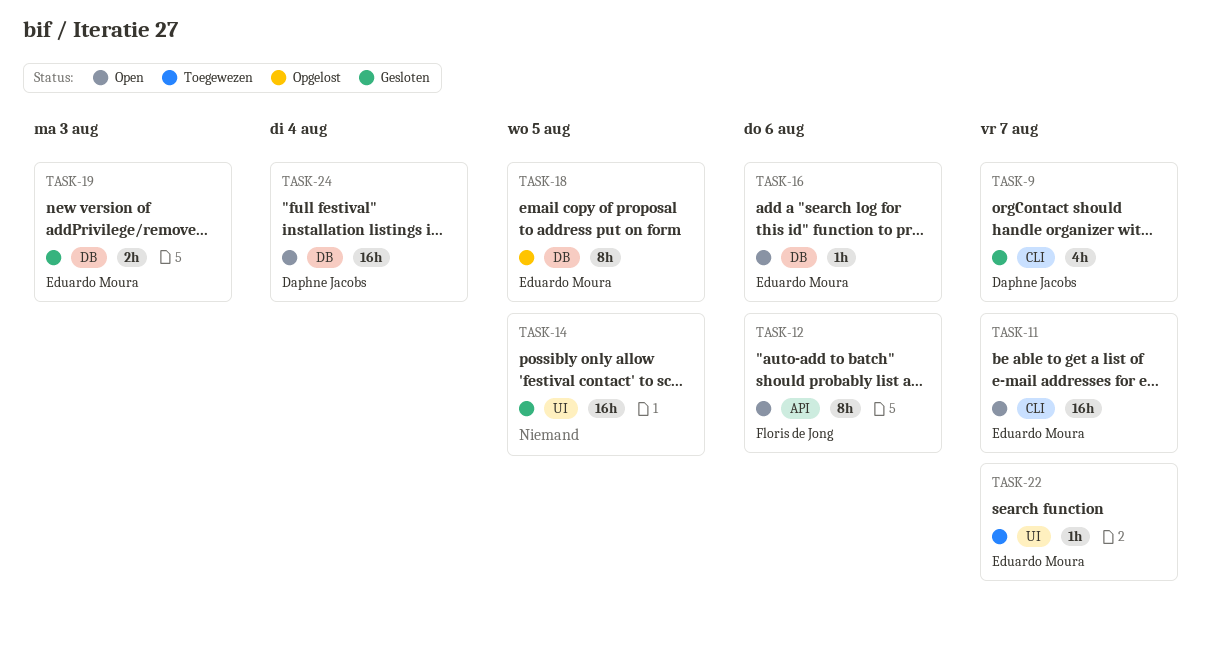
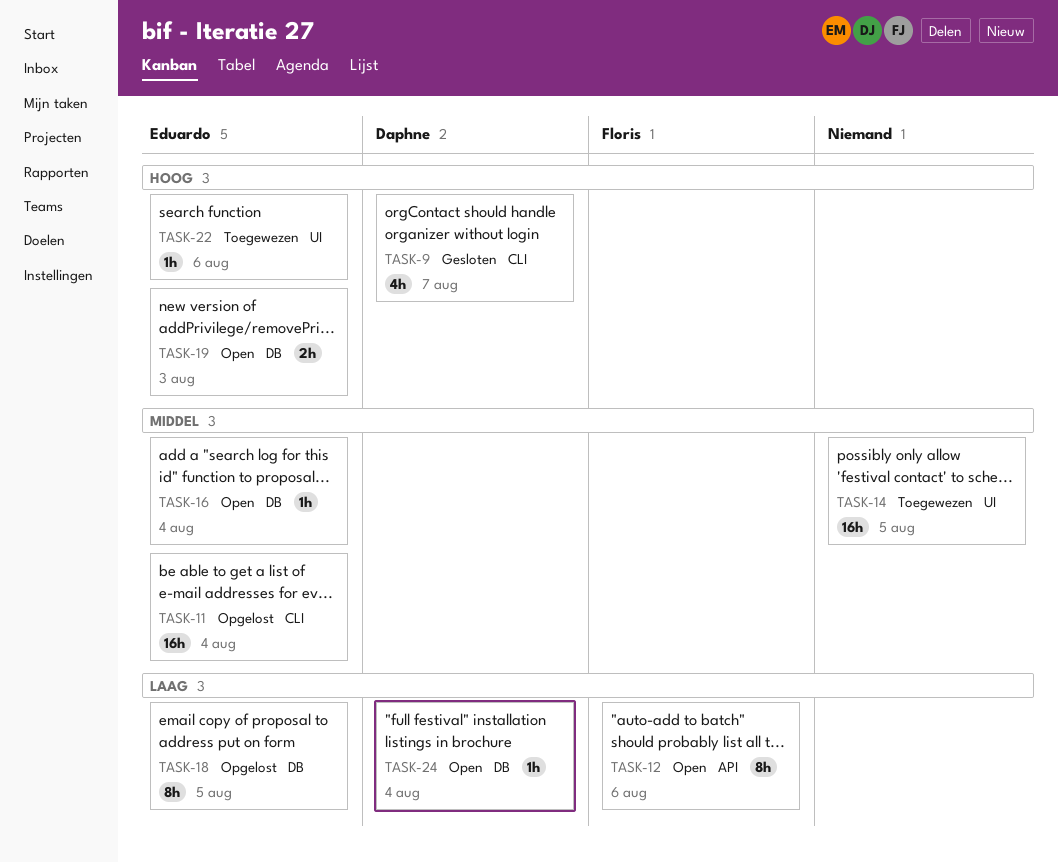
TASK-11, status: Open -> Opgelost
TASK-11, due: Aug 7 -> Aug 4
TASK-14, status: Gesloten -> Toegewezen
TASK-16, due: Aug 6 -> Aug 4
TASK-19, status: Gesloten -> Open
TASK-22, due: Aug 7 -> Aug 6
TASK-24, estimate: 16h -> 1h

